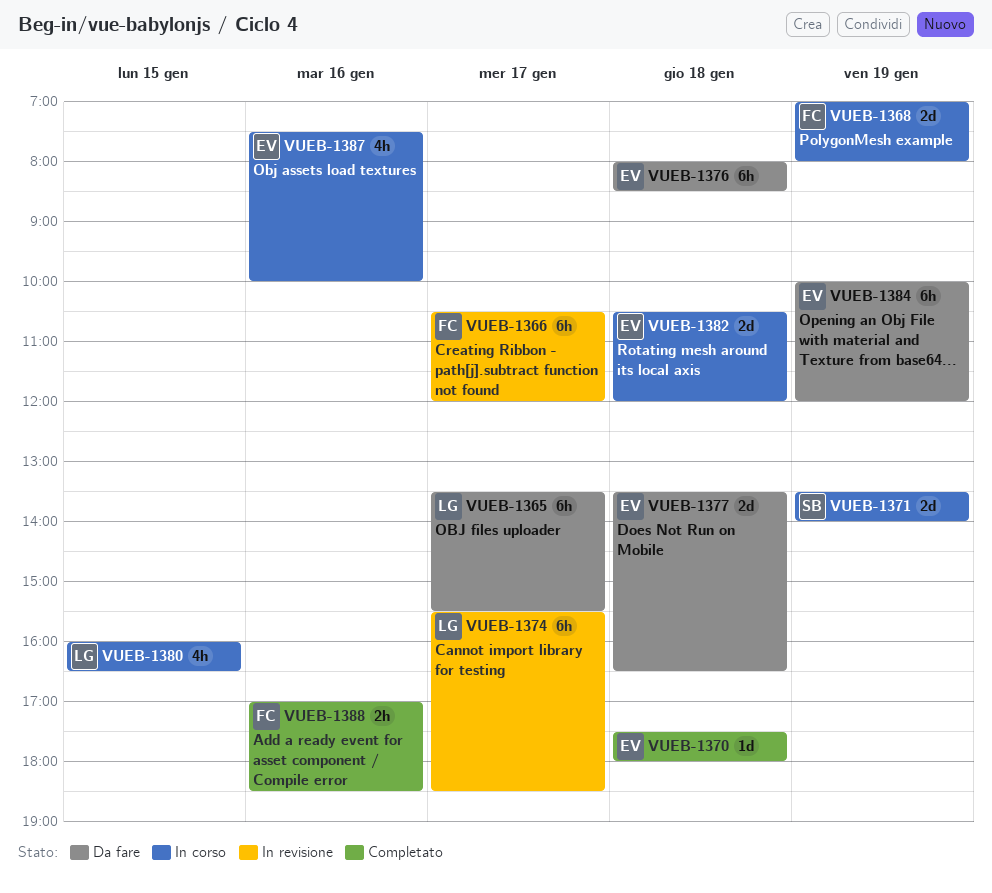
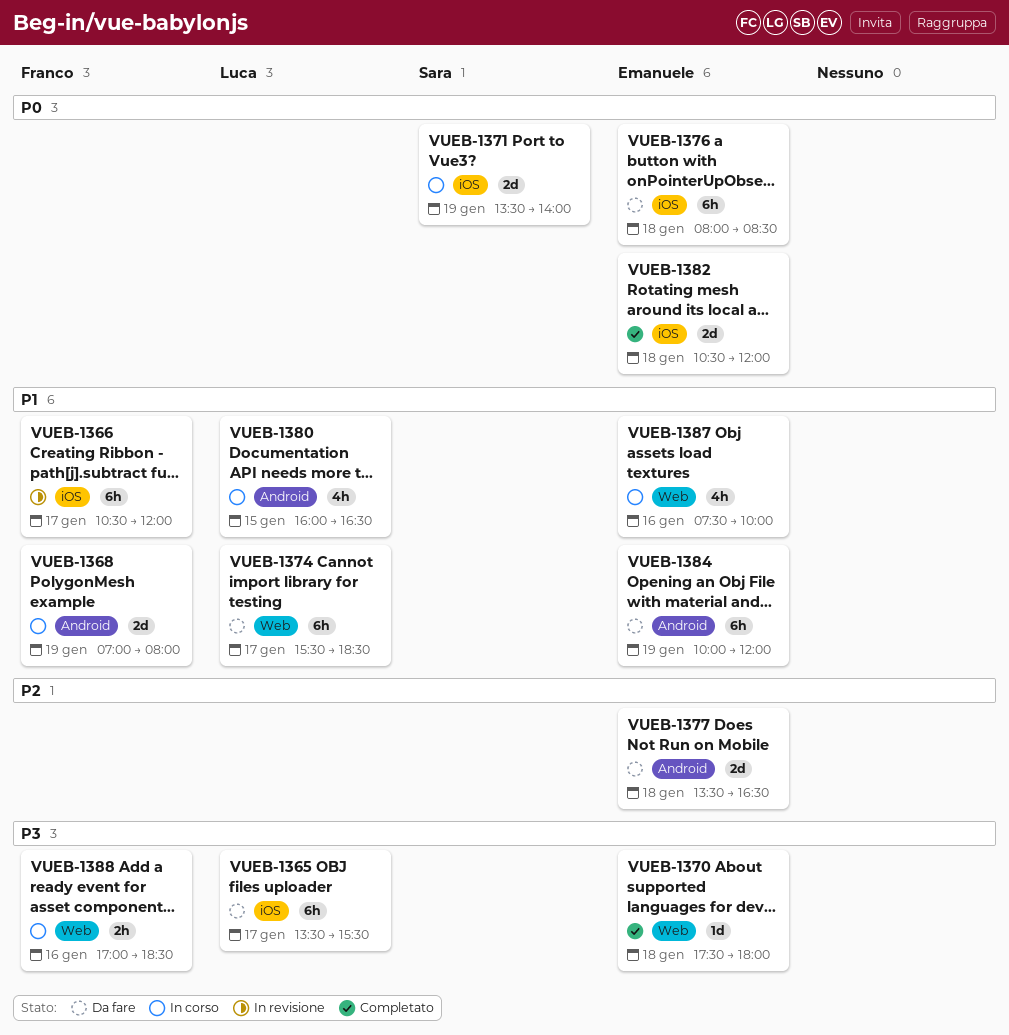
VUEB-1374, status: In revisione -> Da fare
VUEB-1382, status: In corso -> Completato
VUEB-1388, status: Completato -> In corso

